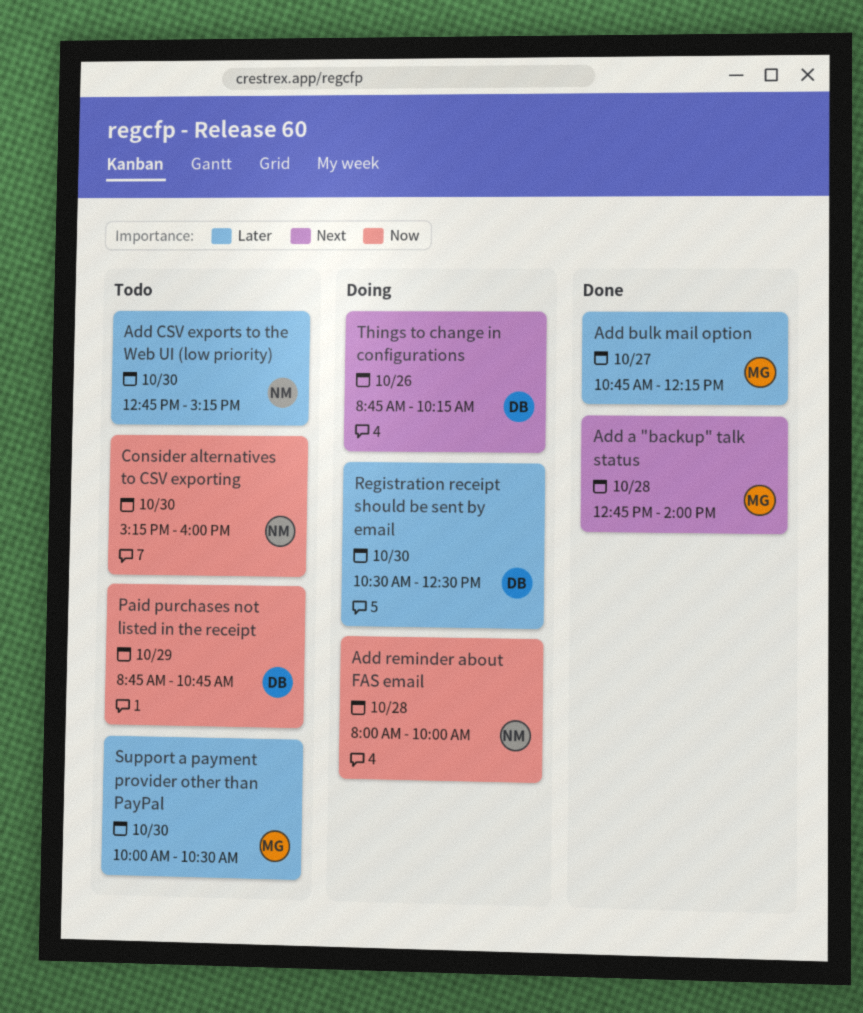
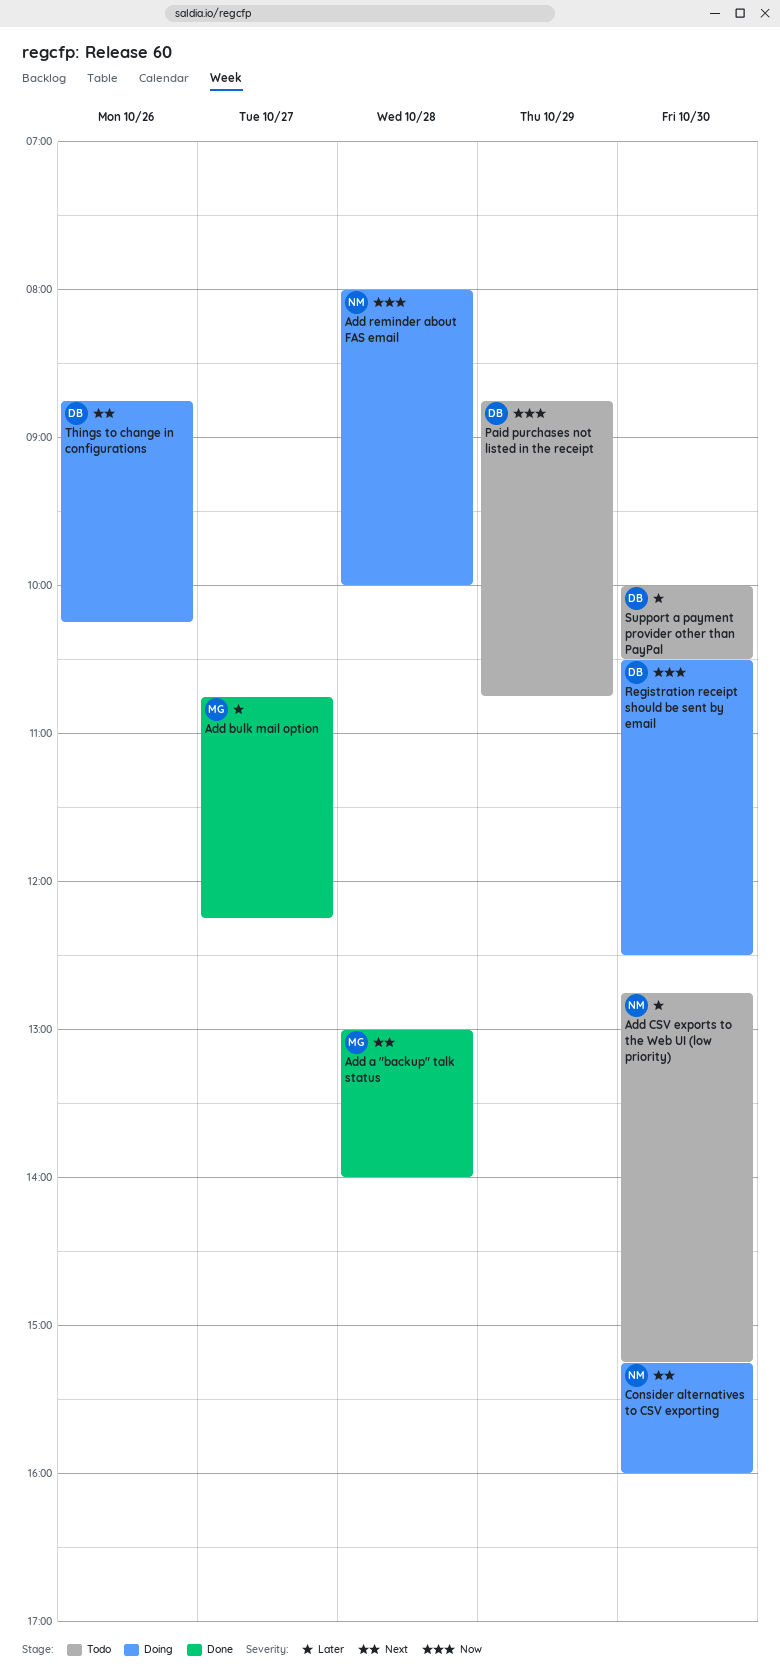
Add a "backup" talk status, begins: 12:45 -> 13:00
Consider alternatives to CSV exporting, status: Todo -> Doing
Consider alternatives to CSV exporting, priority: Now -> Next
Registration receipt should be sent by email, priority: Later -> Now
Support a payment provider other than PayPal, owner: MG -> DB

